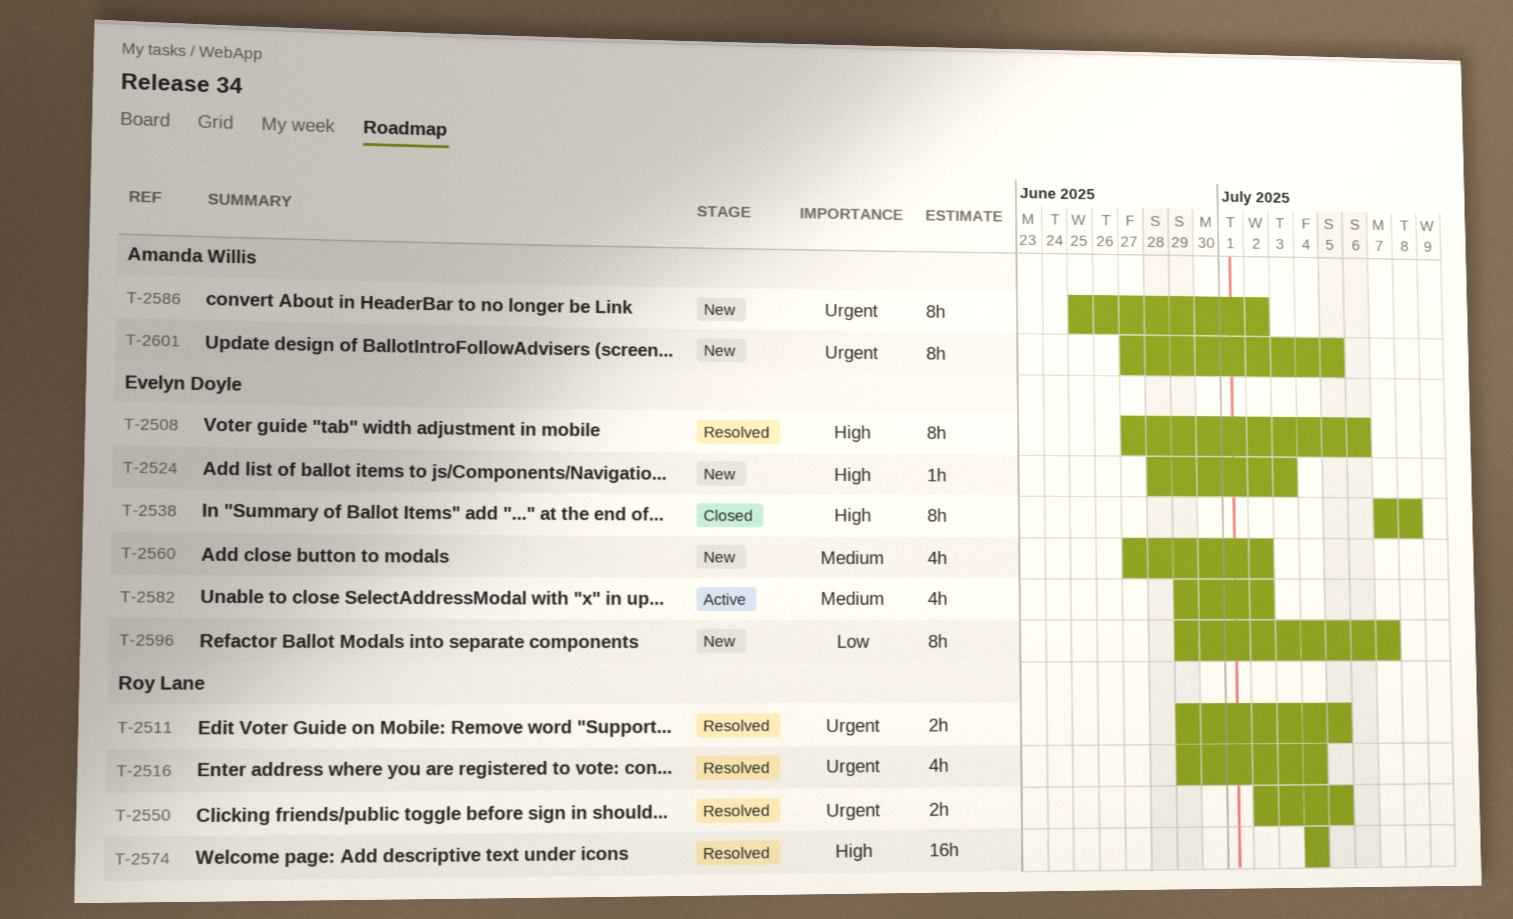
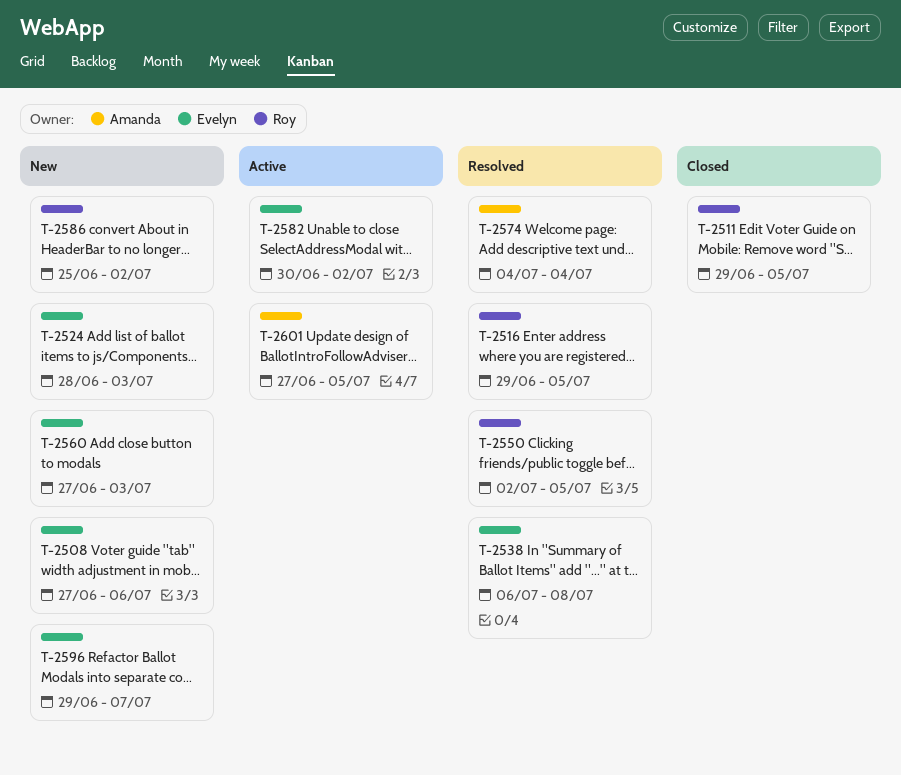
T-2508, status: Resolved -> New
T-2511, status: Resolved -> Closed
T-2516, due: Jul 4 -> Jul 5
T-2538, status: Closed -> Resolved
T-2538, start: Jul 7 -> Jul 6
T-2560, due: Jul 2 -> Jul 3
T-2574, owner: Roy Lane -> Amanda Willis
T-2582, start: Jun 29 -> Jun 30
T-2586, owner: Amanda Willis -> Roy Lane
T-2601, status: New -> Active

